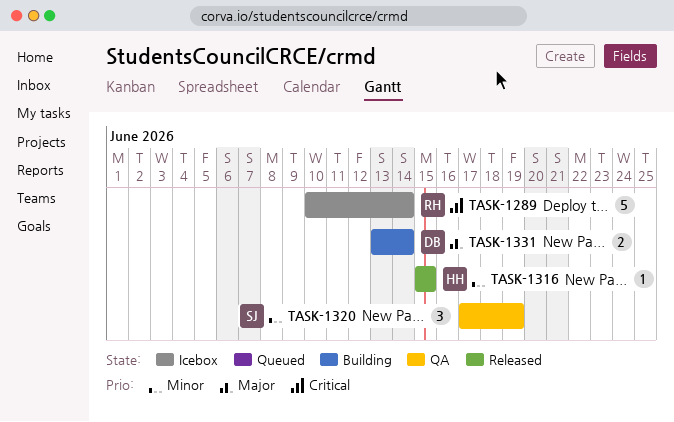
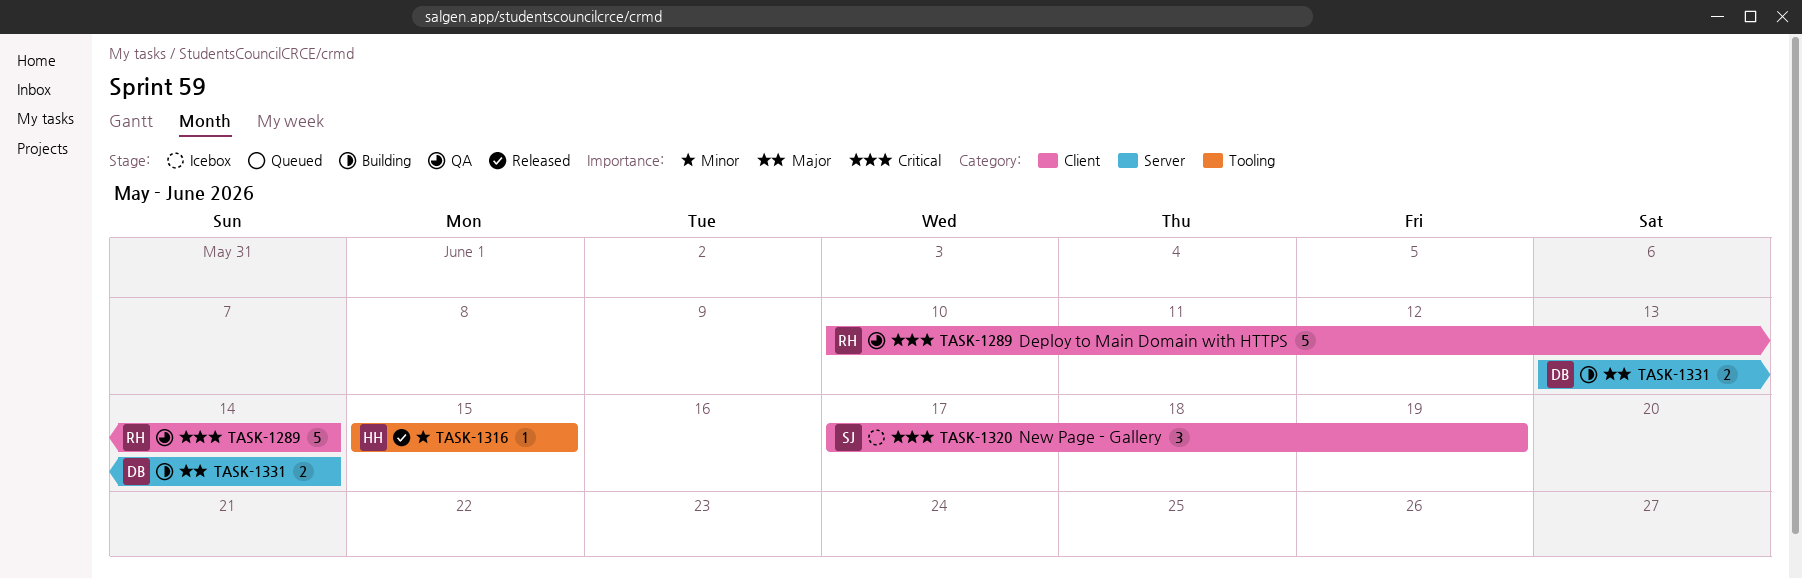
TASK-1289, status: Icebox -> QA
TASK-1320, status: QA -> Icebox
TASK-1320, priority: Minor -> Critical

